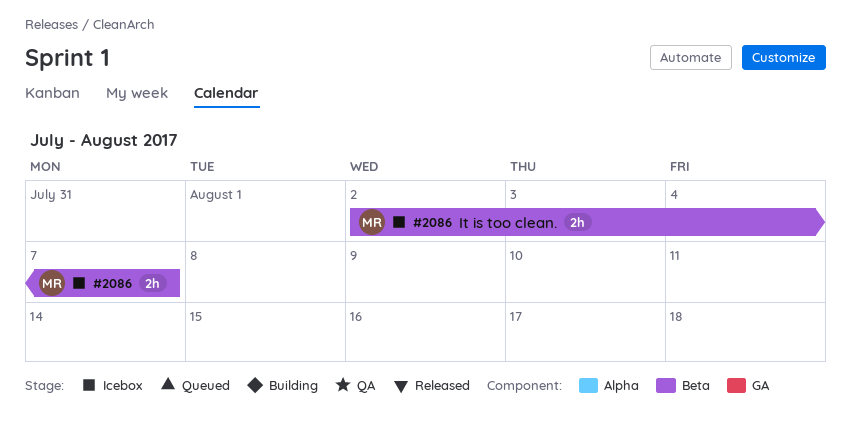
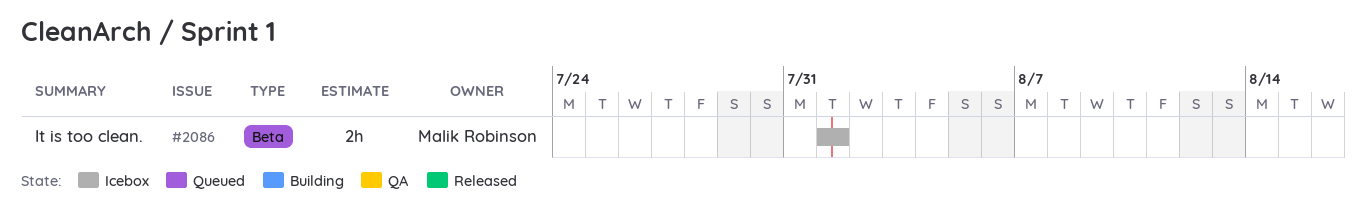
#2086, start: Aug 2 -> Aug 1
#2086, due: Aug 7 -> Aug 1

